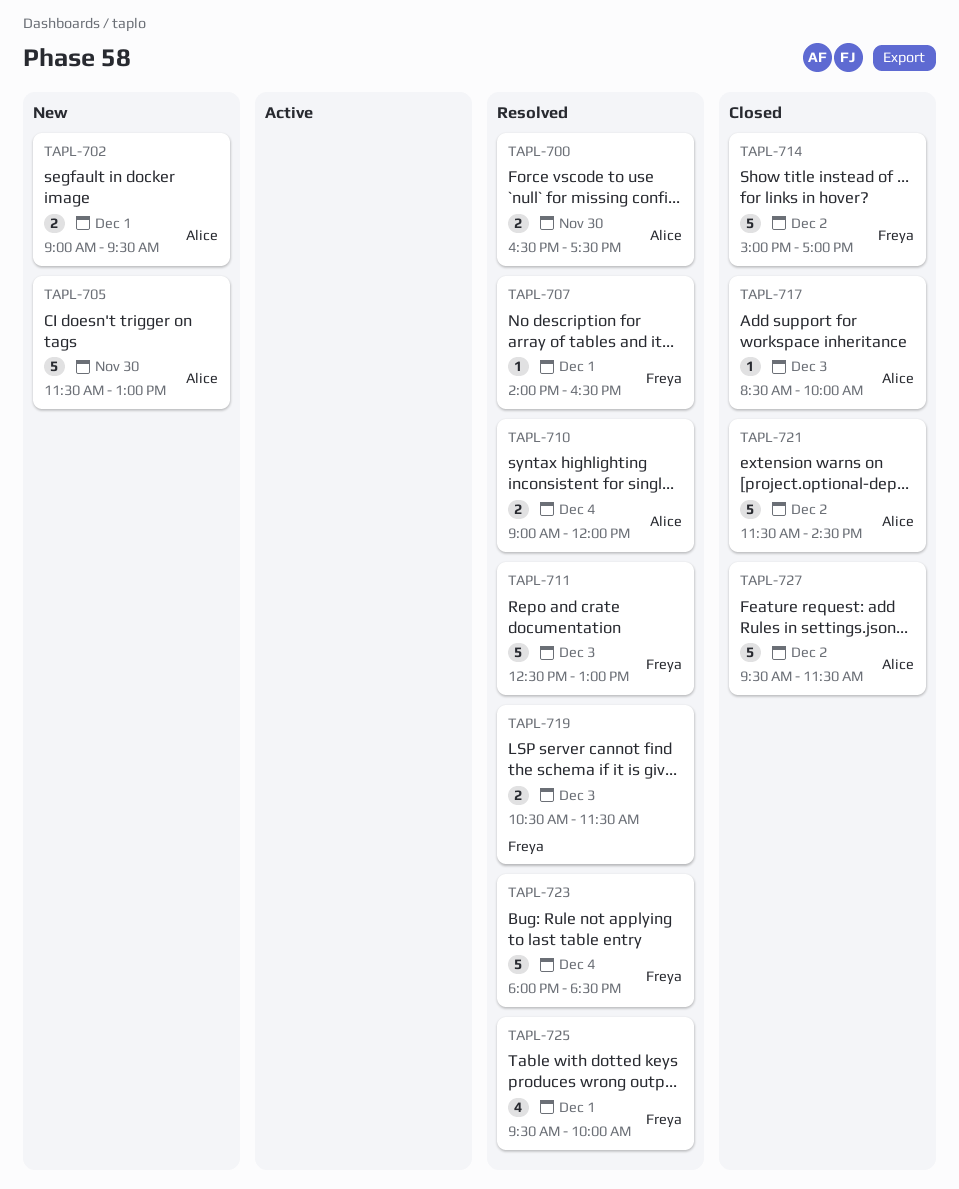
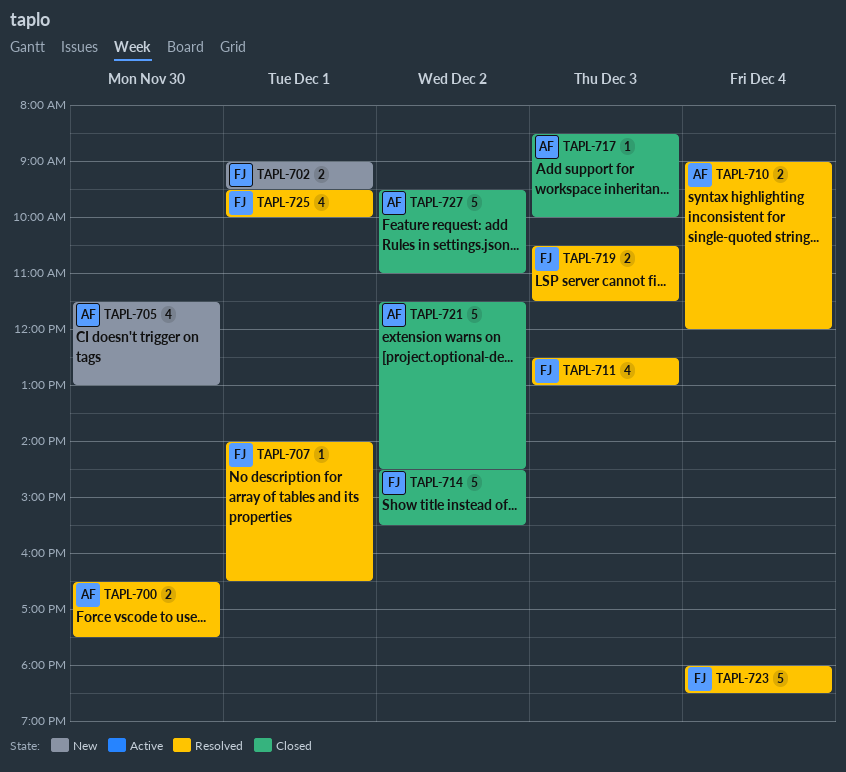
TAPL-702, owner: Alice -> Freya
TAPL-705, estimate: 5 -> 4
TAPL-711, estimate: 5 -> 4
TAPL-714, begins: 15:00 -> 14:30
TAPL-714, ends: 17:00 -> 15:30
TAPL-727, ends: 11:30 -> 11:00

